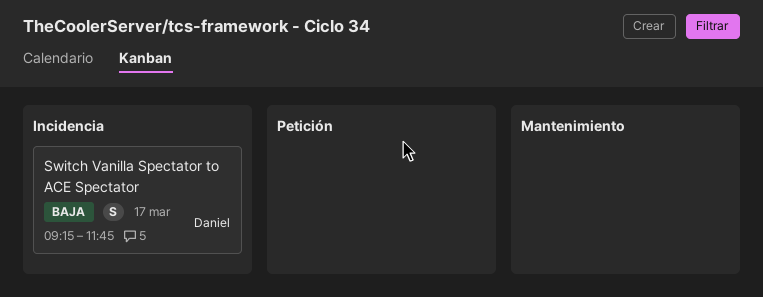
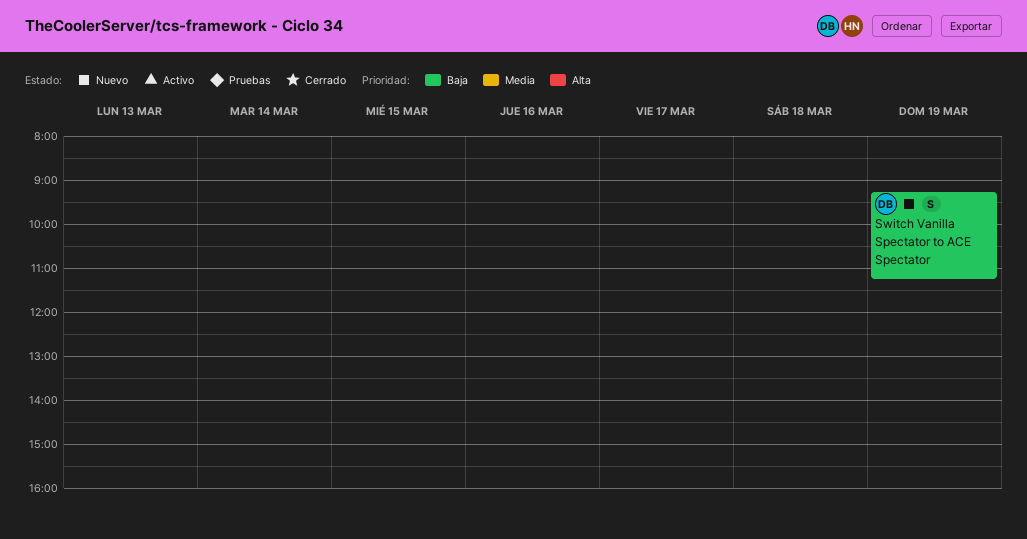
Switch Vanilla Spectator to ACE Spectator, day: Mar 17 -> Mar 19
Switch Vanilla Spectator to ACE Spectator, ends: 11:45 -> 11:15

